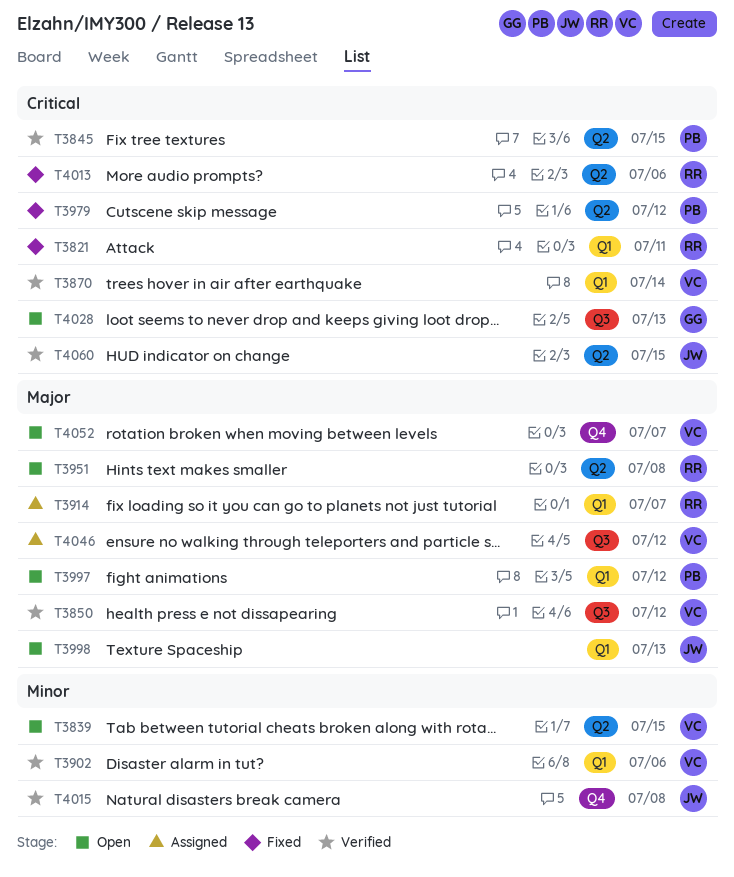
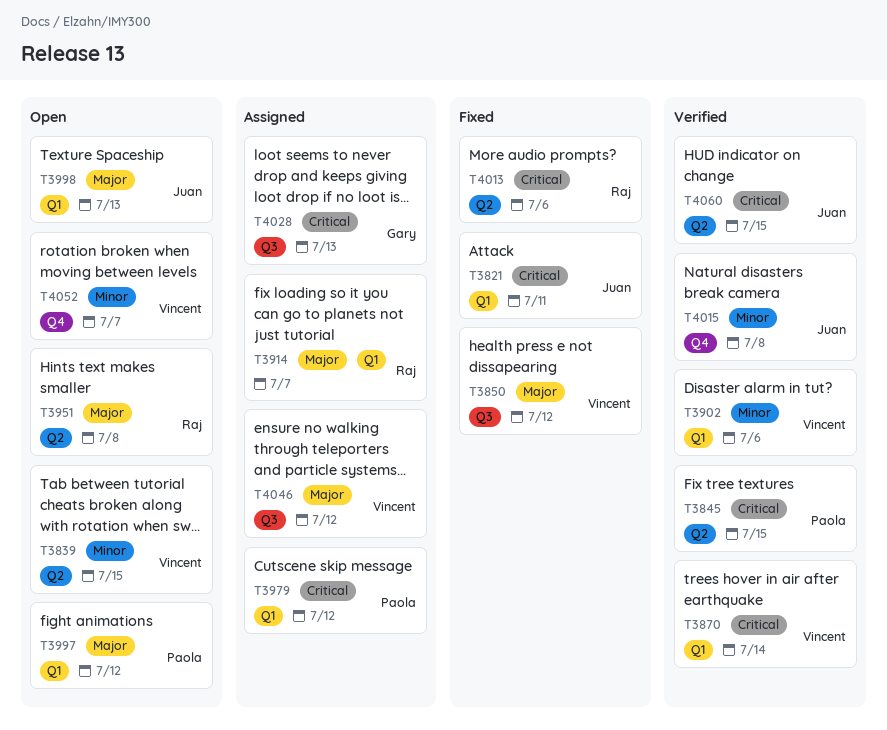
T3821, owner: Raj -> Juan
T3850, status: Verified -> Fixed
T3979, status: Fixed -> Assigned
T3979, label: Q2 -> Q1
T4028, status: Open -> Assigned
T4052, priority: Major -> Minor

